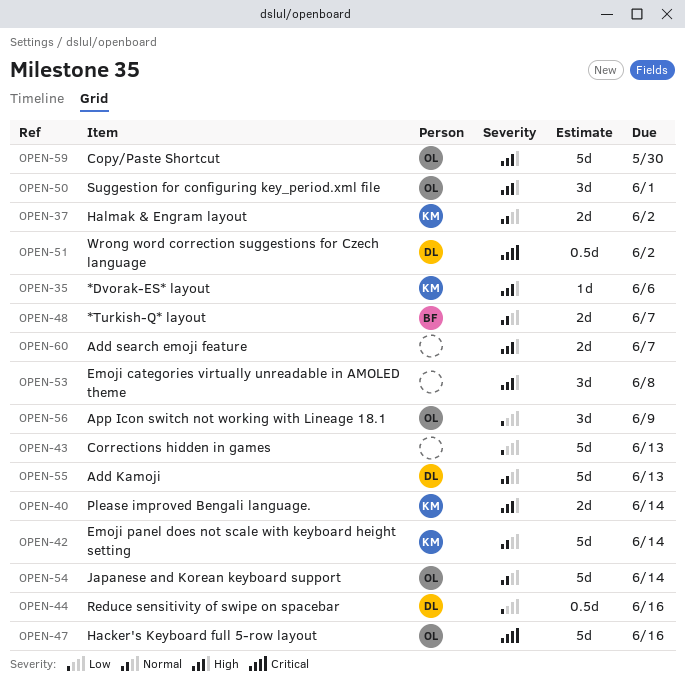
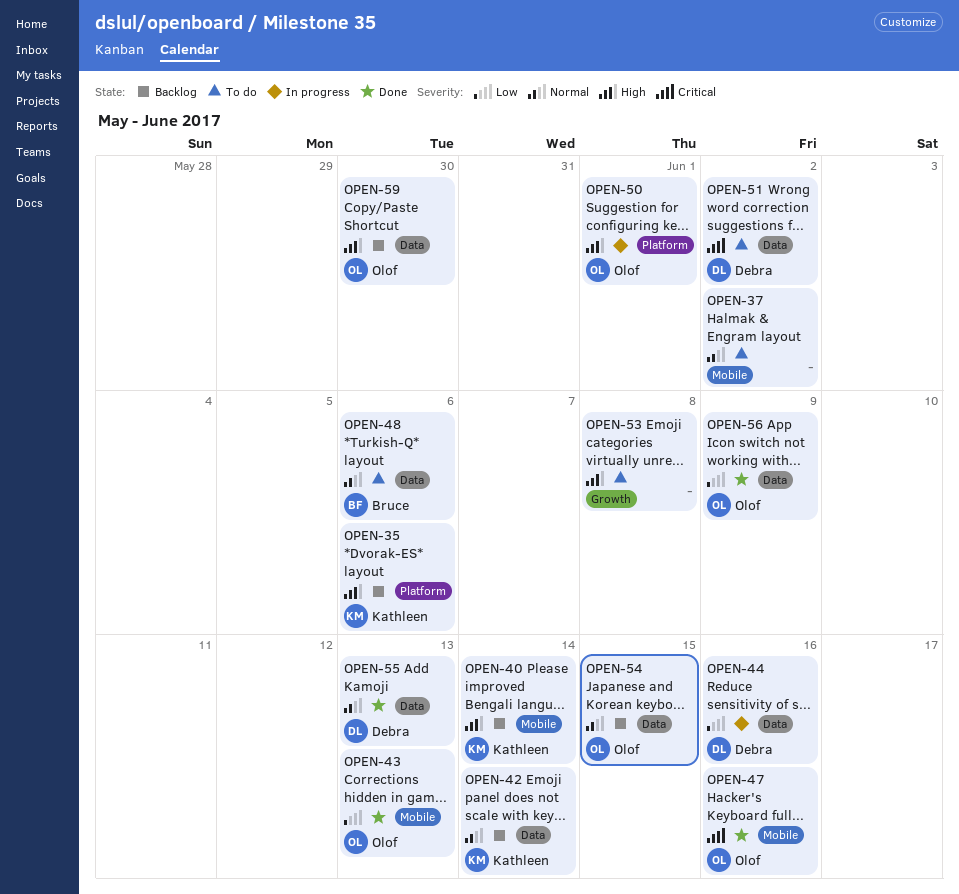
OPEN-37, owner: Kathleen -> none
OPEN-43, owner: none -> Olof
OPEN-48, due: Jun 7 -> Jun 6
OPEN-54, due: Jun 14 -> Jun 15
OPEN-60: present -> none

